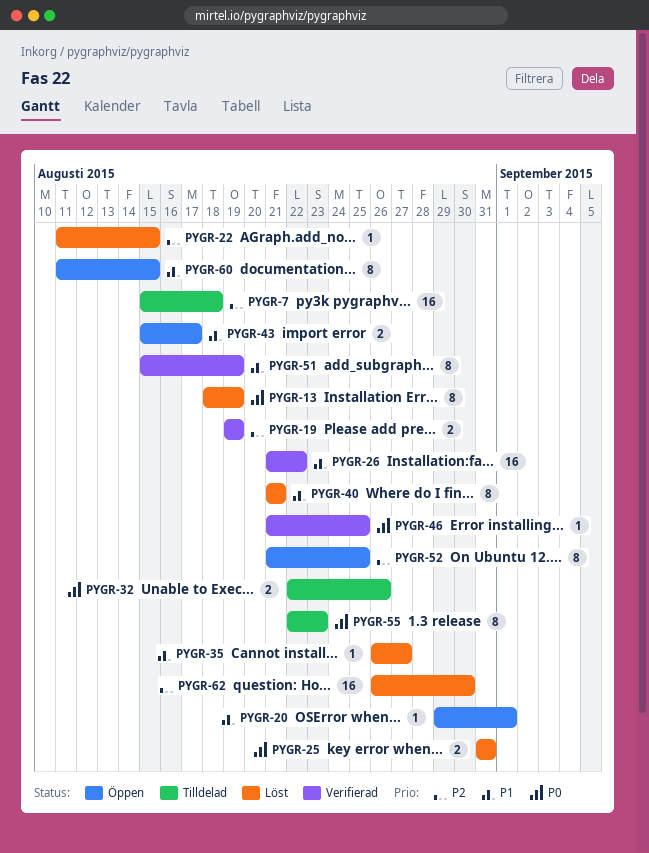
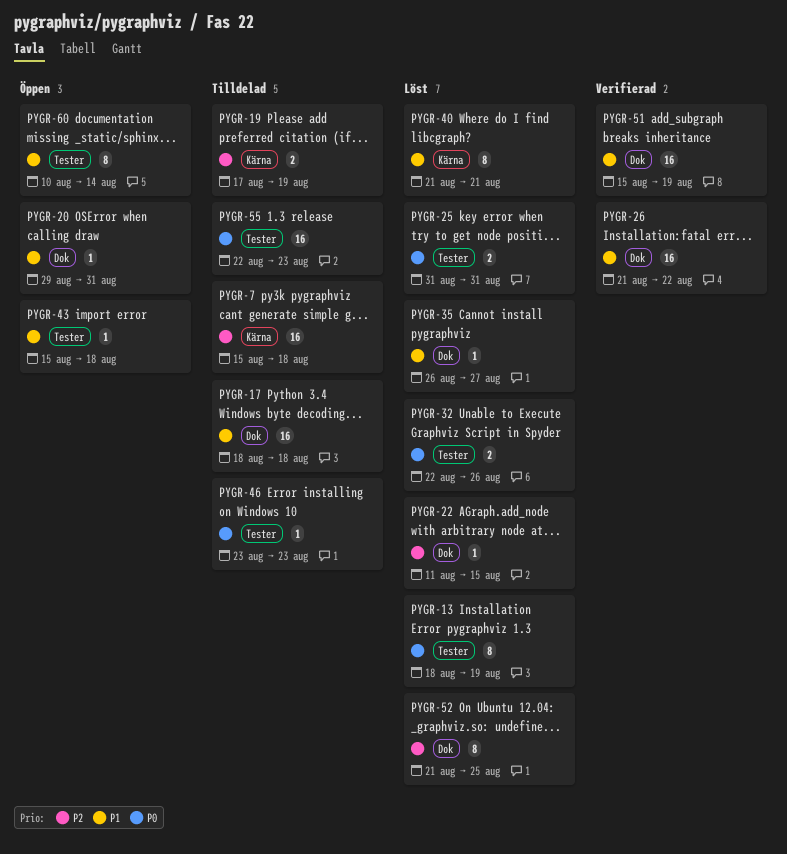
PYGR-17: none -> present
PYGR-19, status: Verifierad -> Tilldelad
PYGR-19, start: Aug 19 -> Aug 17
PYGR-20, due: Sep 1 -> Aug 31
PYGR-32, status: Tilldelad -> Löst
PYGR-43, estimate: 2 -> 1
PYGR-43, due: Aug 17 -> Aug 18
PYGR-46, status: Verifierad -> Tilldelad
PYGR-46, start: Aug 21 -> Aug 23
PYGR-46, due: Aug 25 -> Aug 23
PYGR-51, estimate: 8 -> 16
PYGR-52, status: Öppen -> Löst
PYGR-55, estimate: 8 -> 16
PYGR-60, start: Aug 11 -> Aug 10
PYGR-60, due: Aug 15 -> Aug 14
PYGR-62: present -> none

